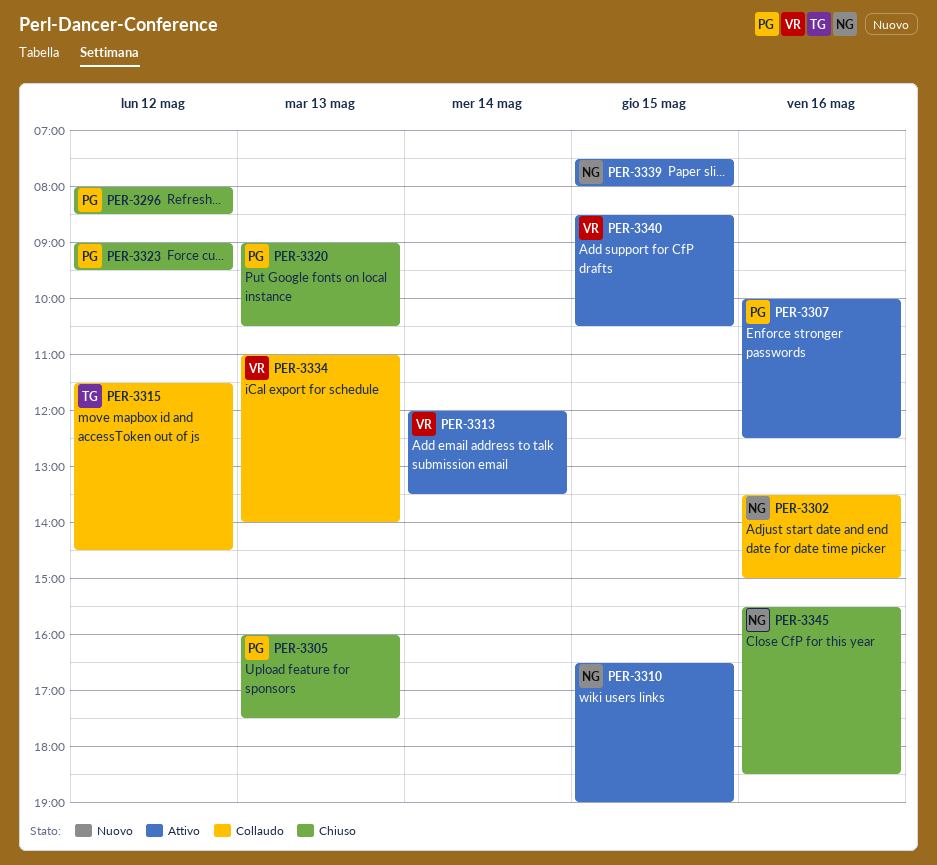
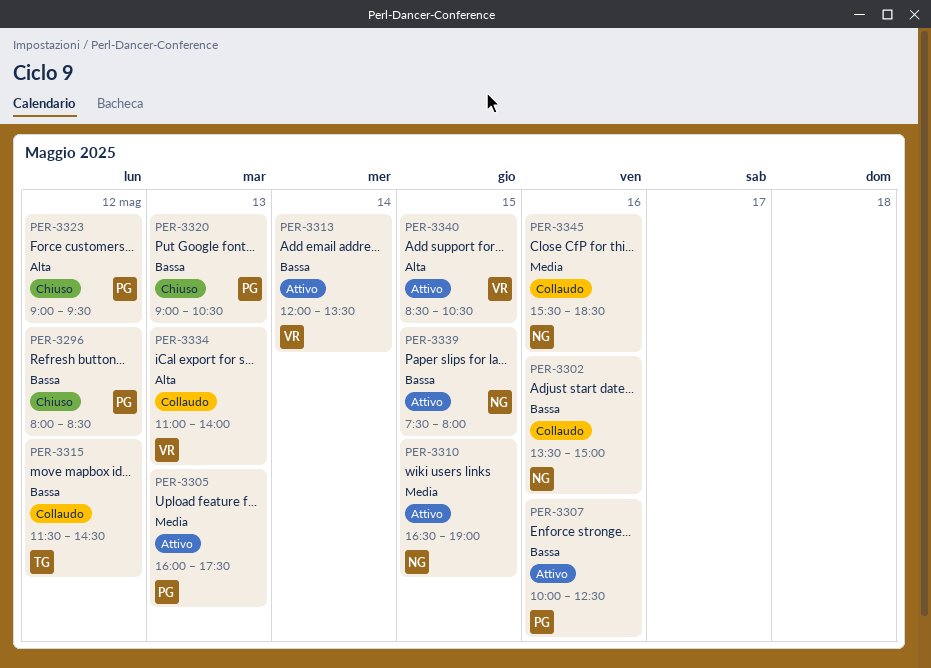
PER-3305, status: Chiuso -> Attivo
PER-3345, status: Chiuso -> Collaudo

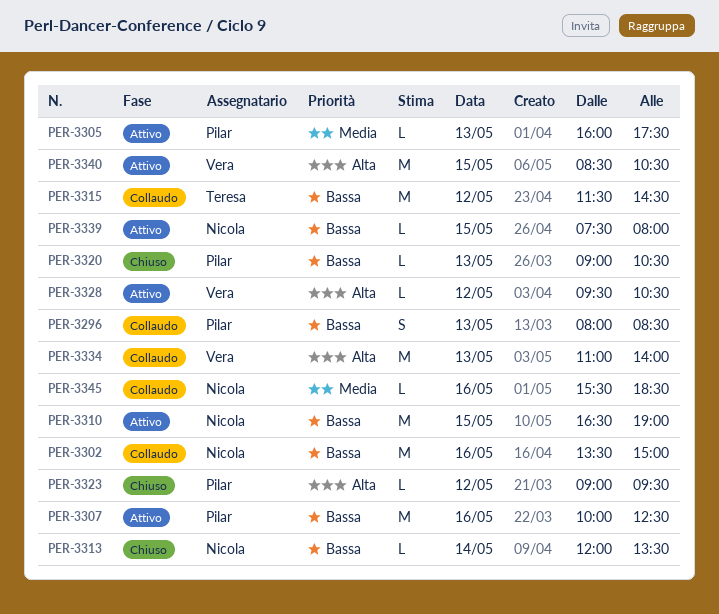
PER-3296, status: Chiuso -> Collaudo
PER-3296, day: May 12 -> May 13
PER-3310, priority: Media -> Bassa
PER-3313, status: Attivo -> Chiuso
PER-3313, owner: Vera -> Nicola
PER-3328: none -> present

